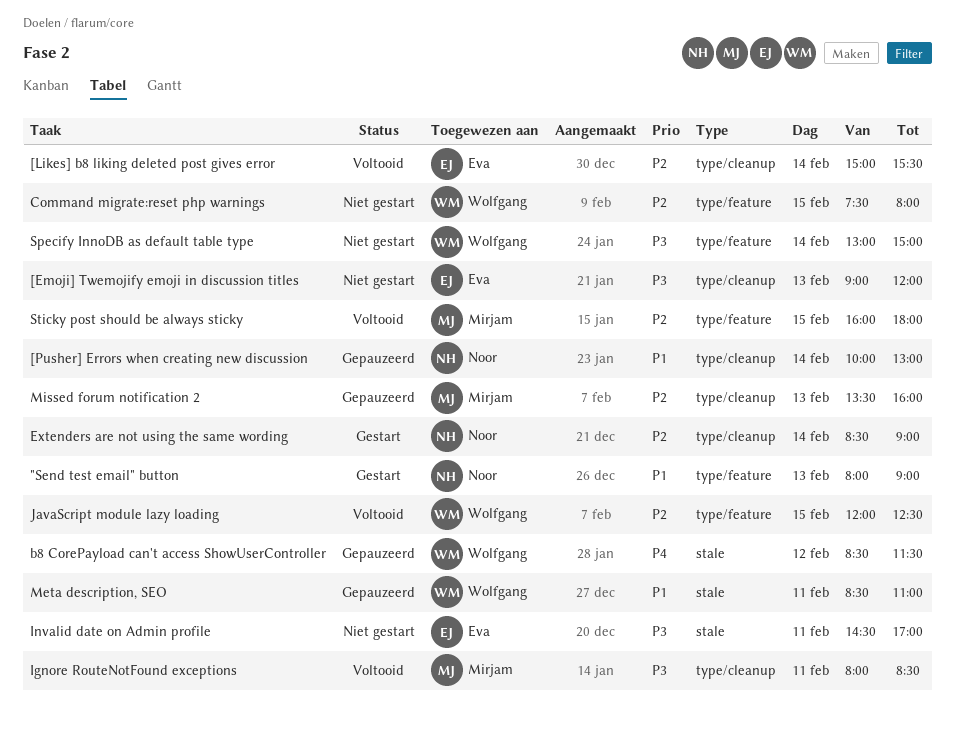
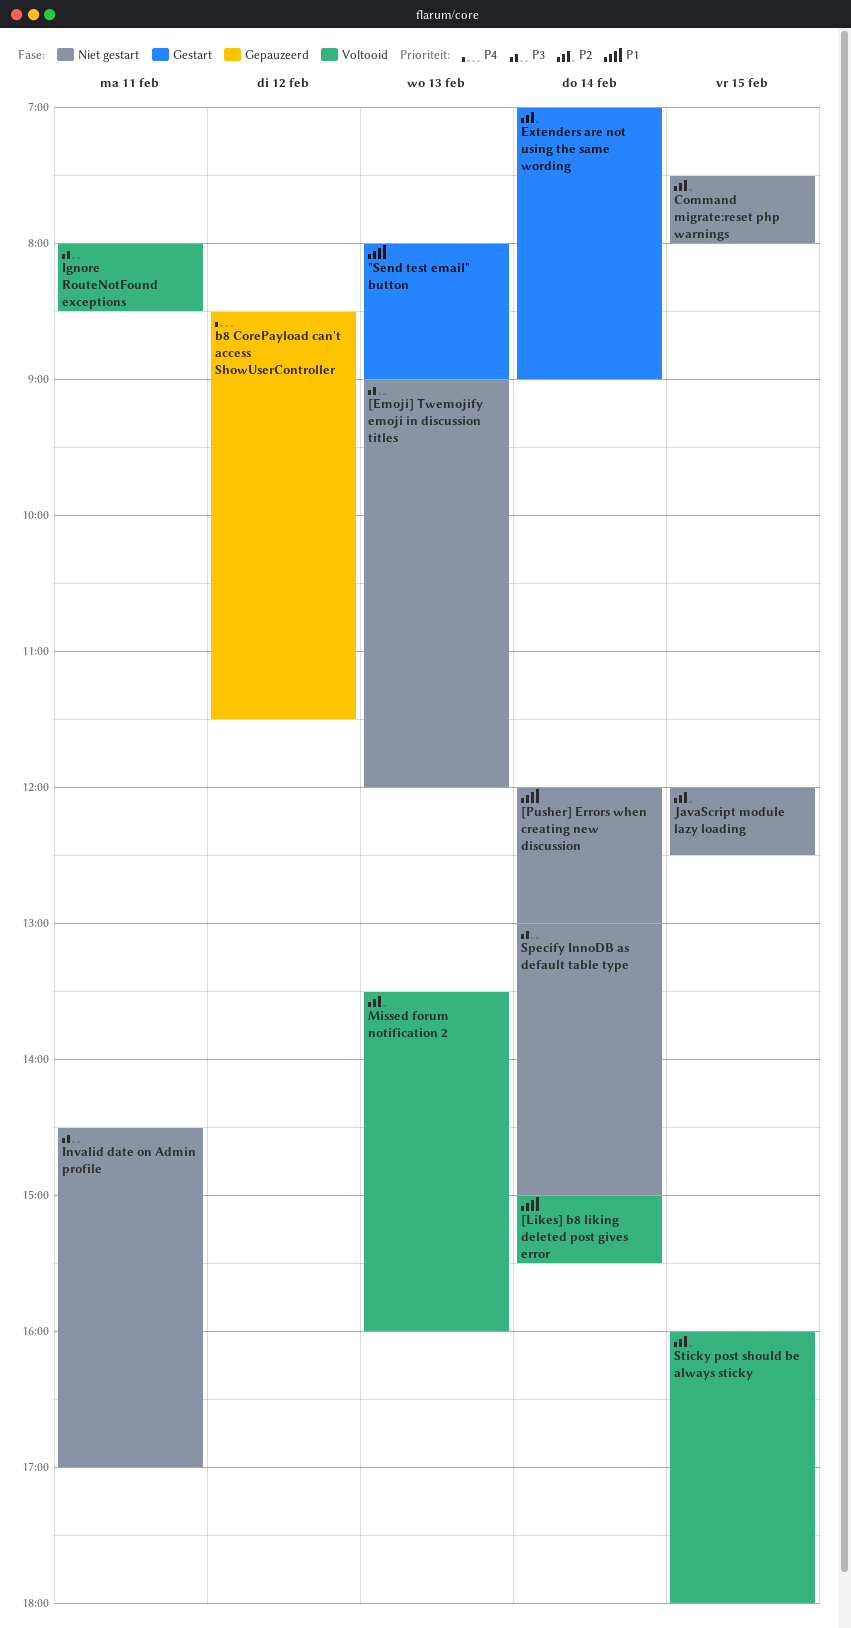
[Likes] b8 liking deleted post gives error, priority: P2 -> P1
[Pusher] Errors when creating new discussion, status: Gepauzeerd -> Niet gestart
[Pusher] Errors when creating new discussion, begins: 10:00 -> 12:00
Extenders are not using the same wording, begins: 08:30 -> 07:00
JavaScript module lazy loading, status: Voltooid -> Niet gestart
Meta description, SEO: present -> none
Missed forum notification 2, status: Gepauzeerd -> Voltooid

